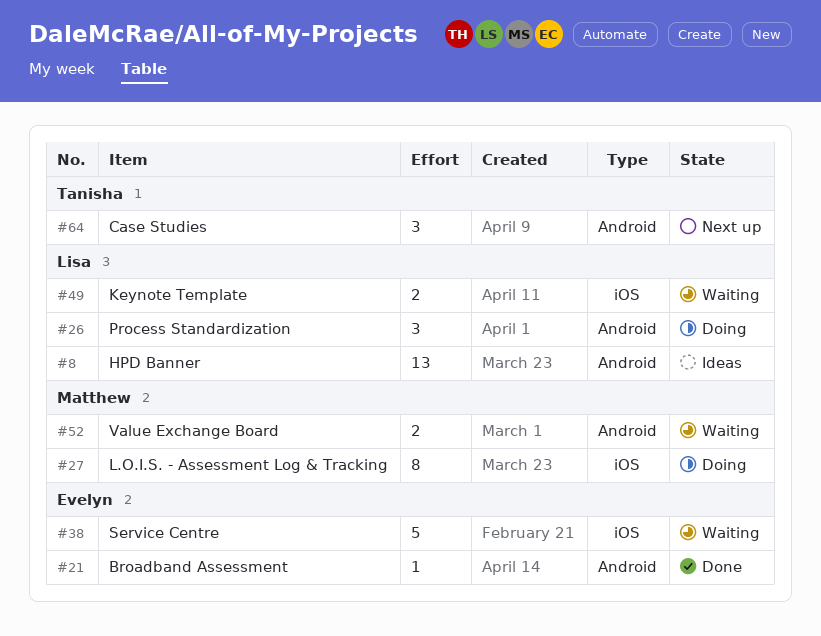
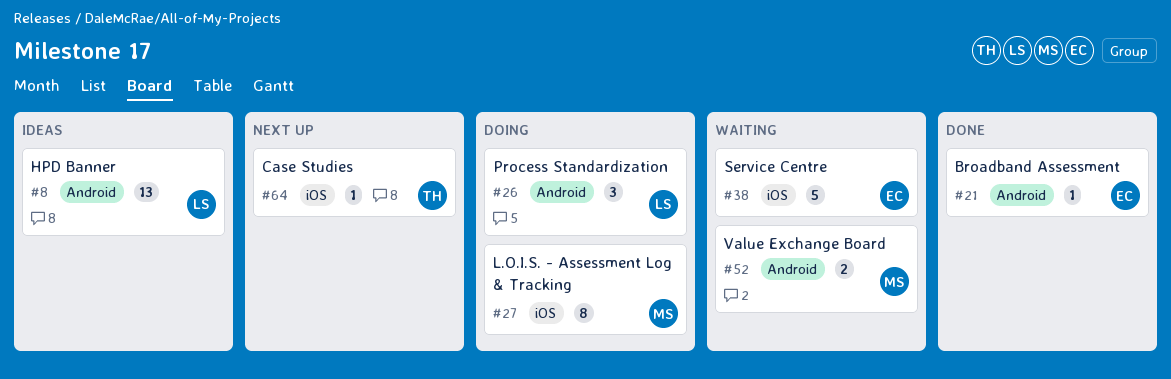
#49: present -> none
#64, label: Android -> iOS
#64, estimate: 3 -> 1

